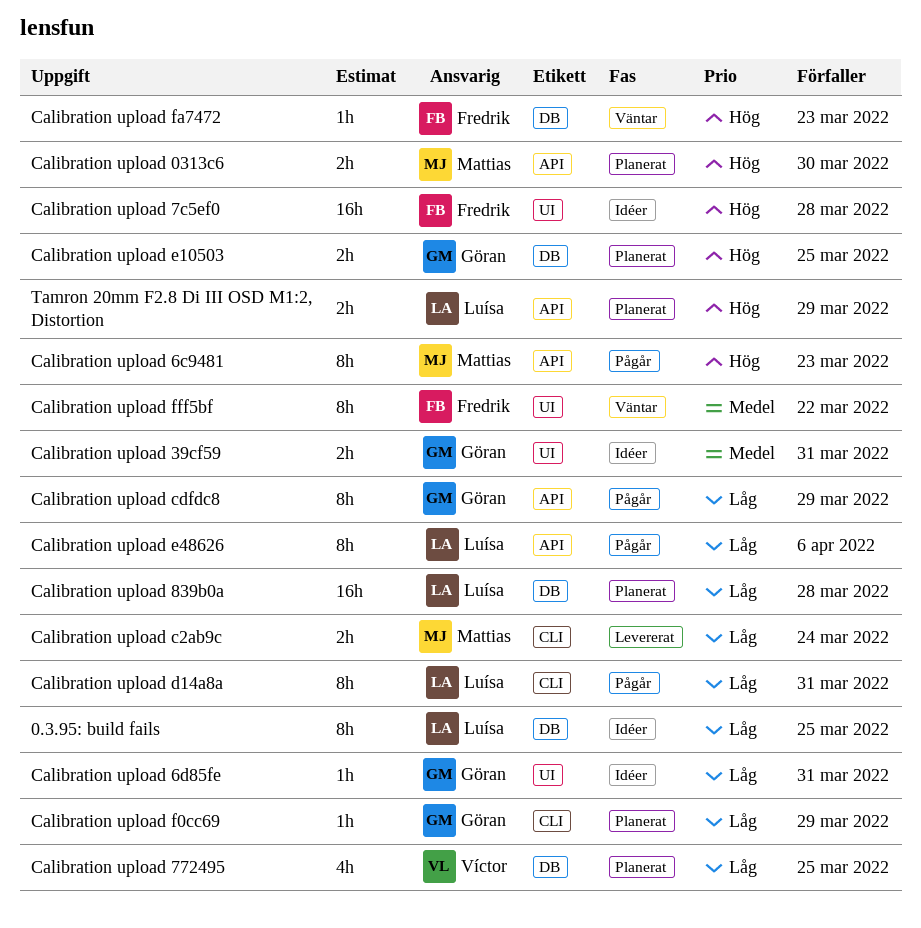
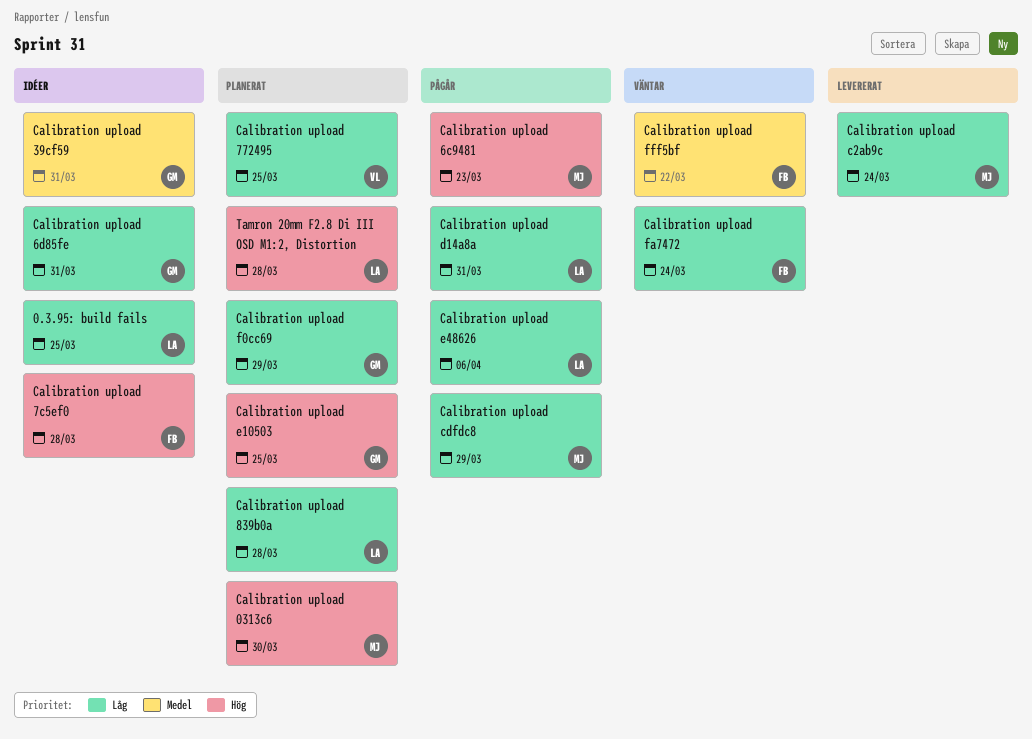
Calibration upload cdfdc8, owner: Göran -> Mattias
Calibration upload fa7472, priority: Hög -> Låg
Calibration upload fa7472, due: Mar 23 -> Mar 24
Tamron 20mm F2.8 Di III OSD M1:2, Distortion, due: Mar 29 -> Mar 28

